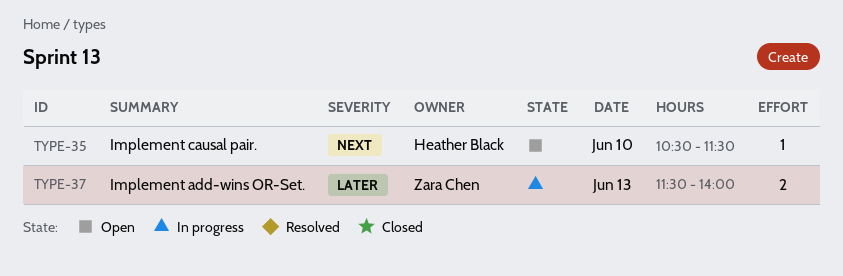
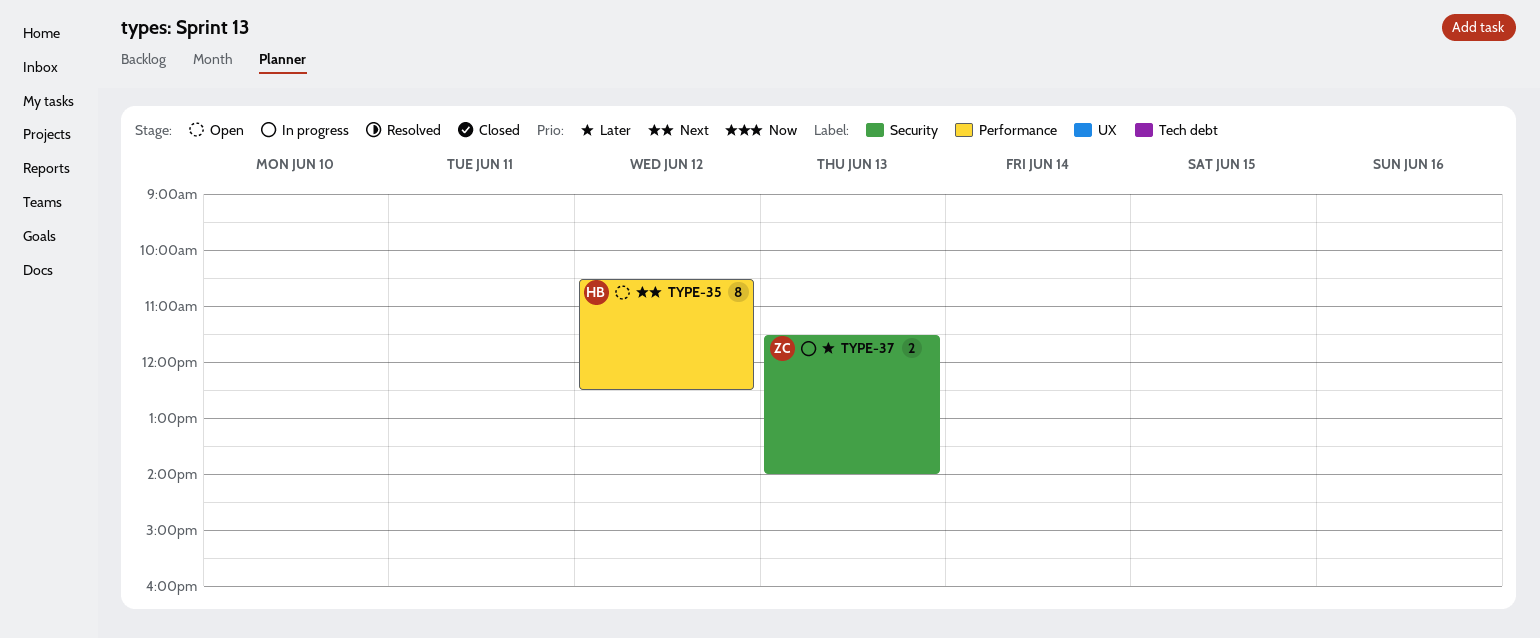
TYPE-35, estimate: 1 -> 8
TYPE-35, day: Jun 10 -> Jun 12
TYPE-35, ends: 11:30 -> 12:30

